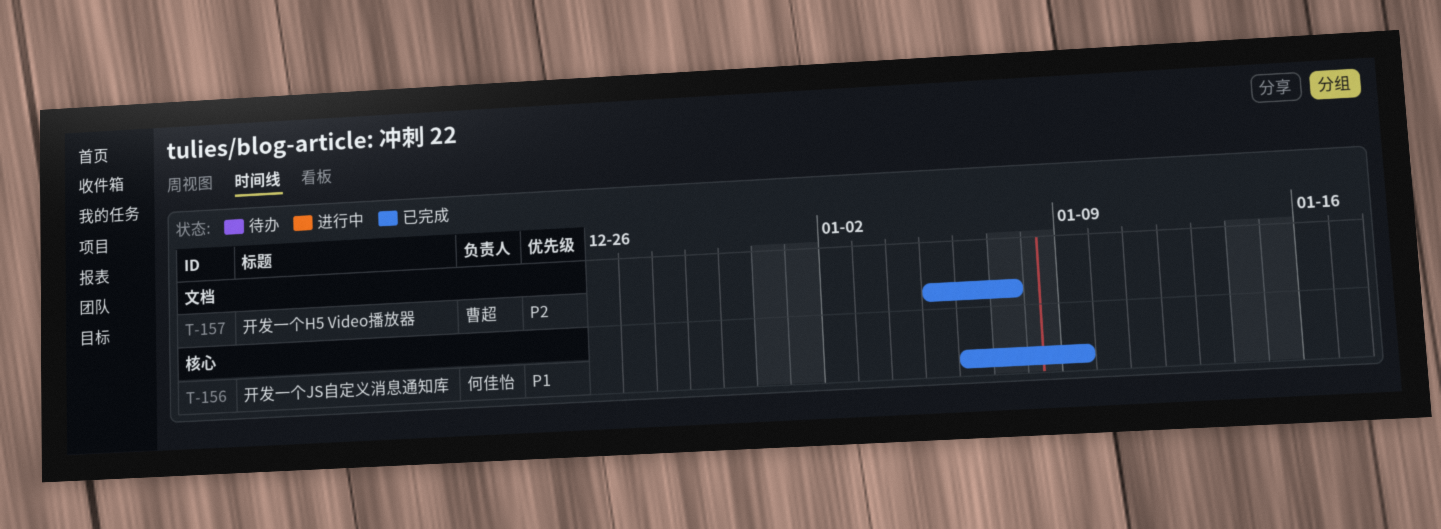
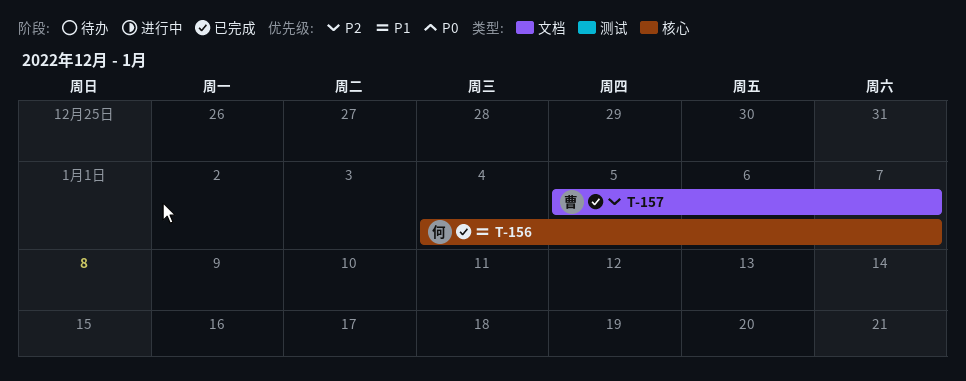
T-156, start: Jan 6 -> Jan 4
T-156, due: Jan 9 -> Jan 7

